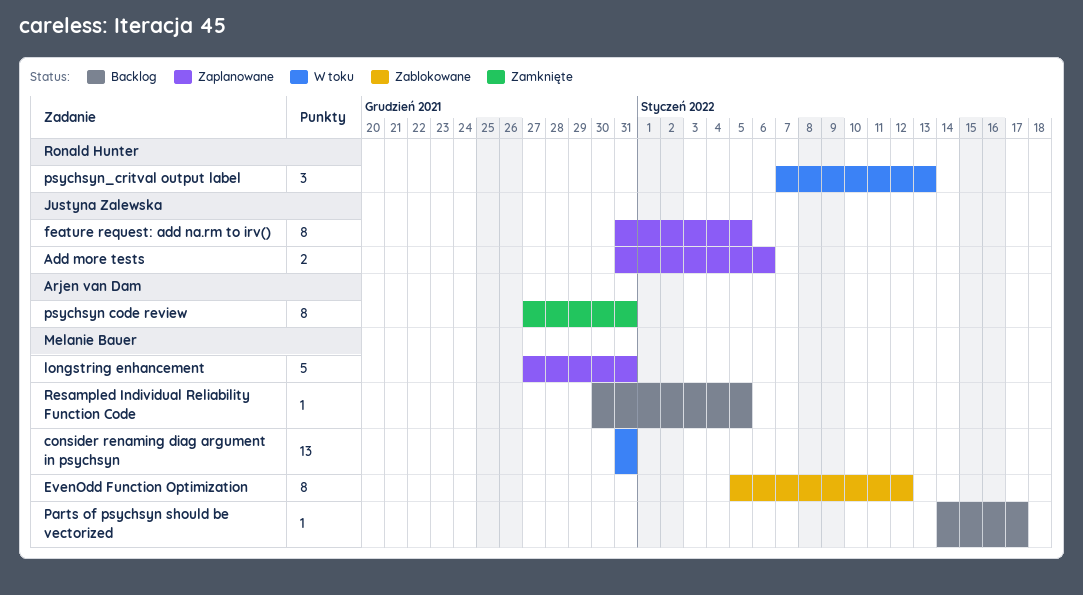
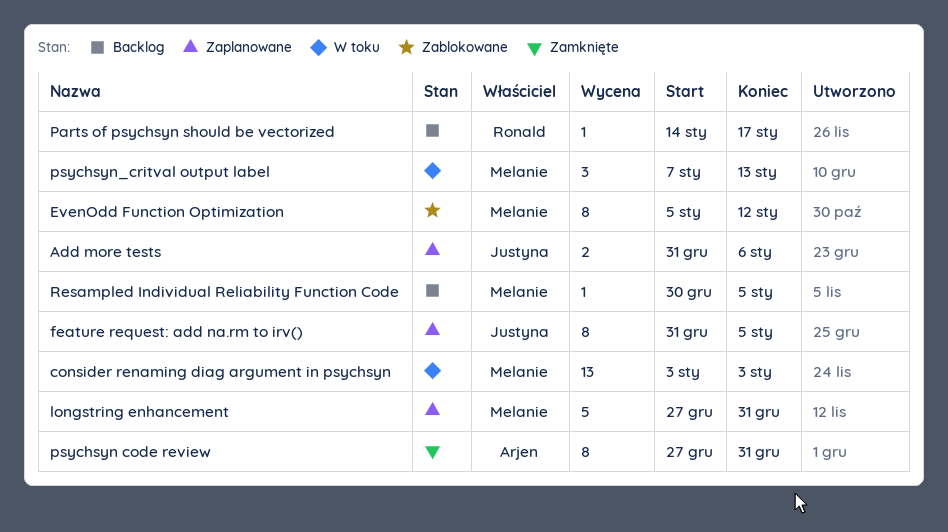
consider renaming diag argument in psychsyn, start: Dec 31 -> Jan 3
consider renaming diag argument in psychsyn, due: Dec 31 -> Jan 3
Parts of psychsyn should be vectorized, owner: Melanie Bauer -> Ronald Hunter
psychsyn_critval output label, owner: Ronald Hunter -> Melanie Bauer

